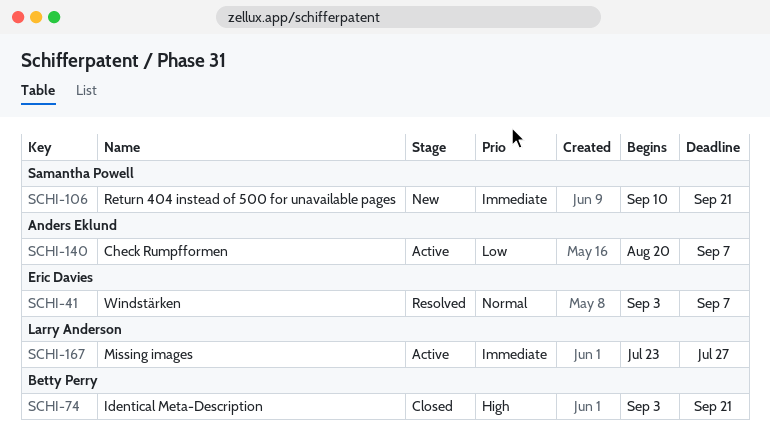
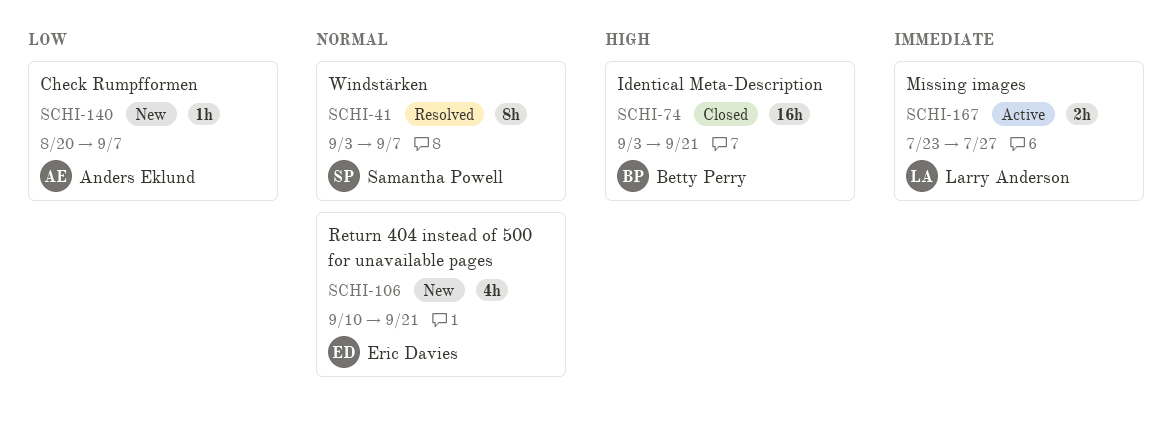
SCHI-41, owner: Eric Davies -> Samantha Powell
SCHI-106, owner: Samantha Powell -> Eric Davies
SCHI-106, priority: Immediate -> Normal
SCHI-140, status: Active -> New

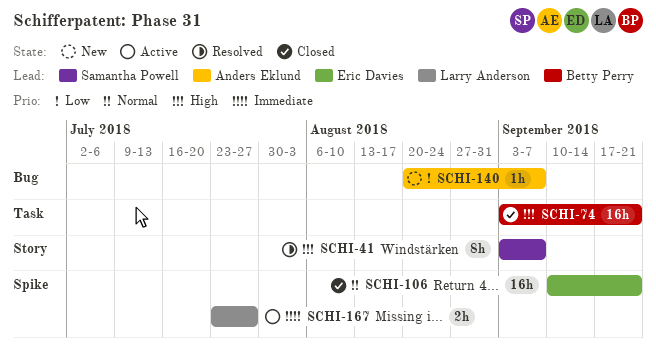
SCHI-41, priority: Normal -> High
SCHI-106, status: New -> Closed
SCHI-106, estimate: 4h -> 16h

